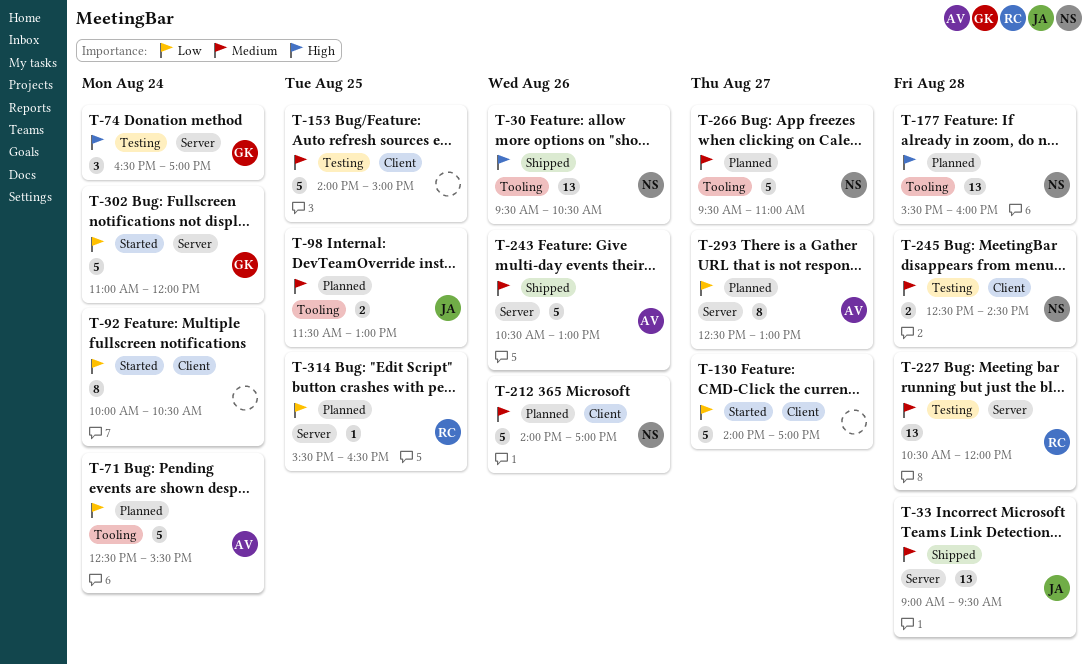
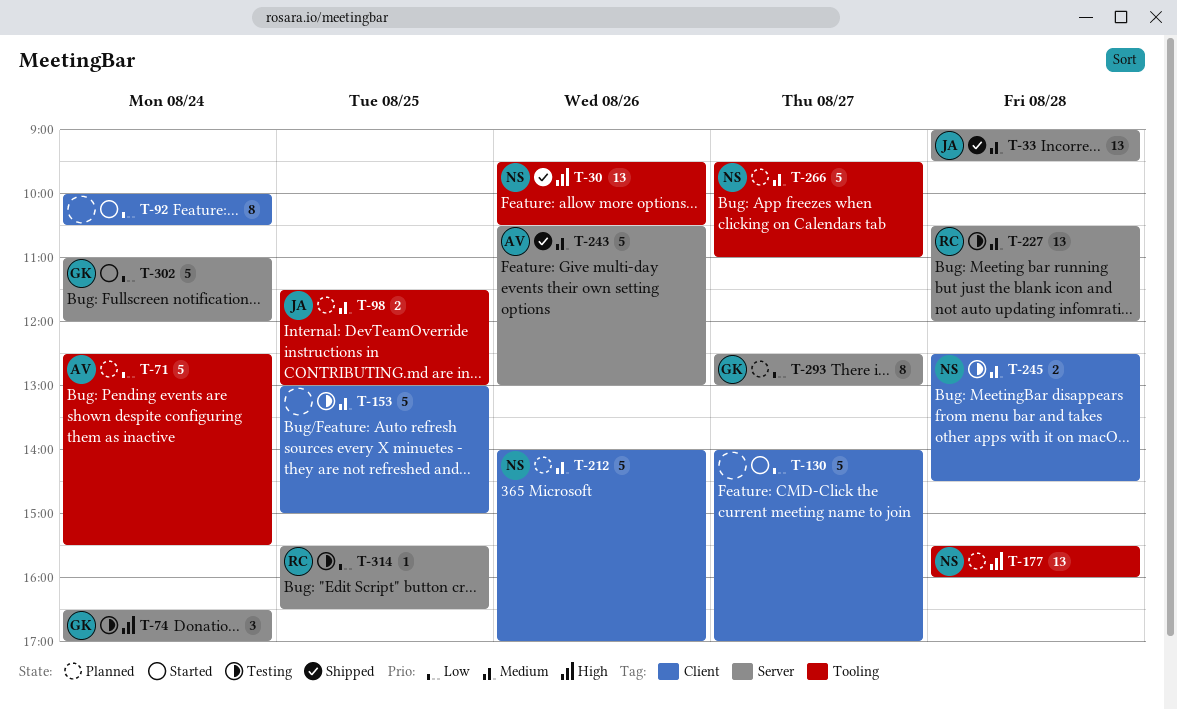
T-153, begins: 14:00 -> 13:00
T-293, owner: AV -> GK
T-314, status: Planned -> Testing

